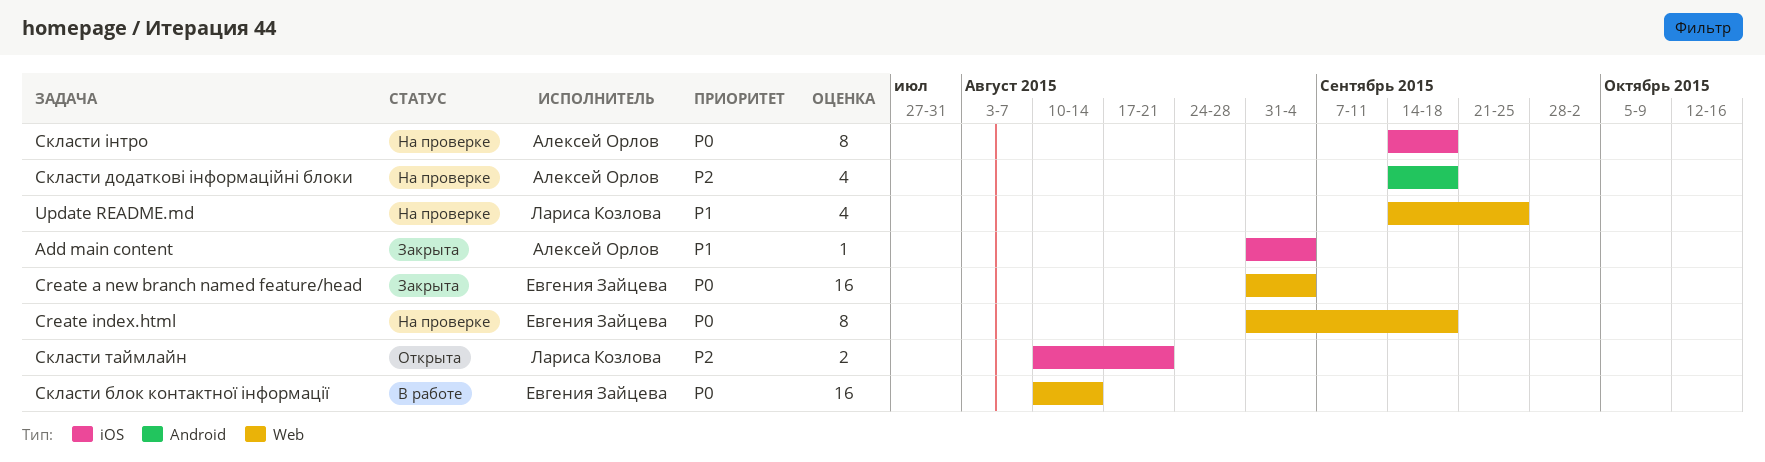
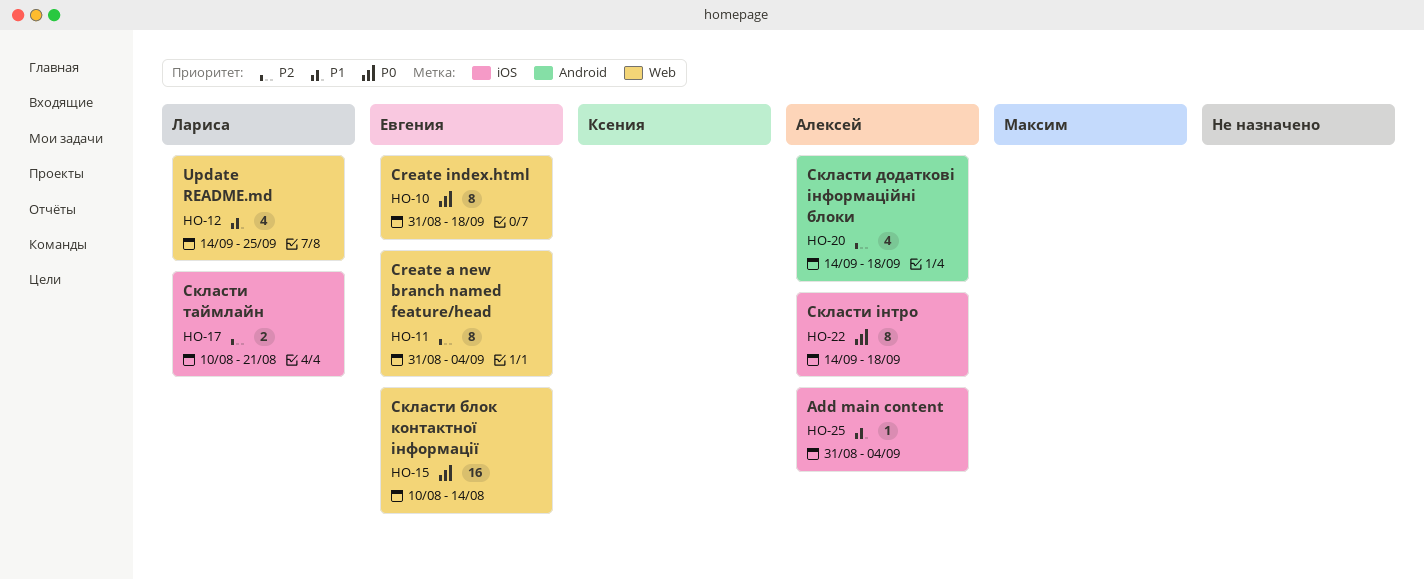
Create a new branch named feature/head, priority: P0 -> P2
Create a new branch named feature/head, estimate: 16 -> 8

